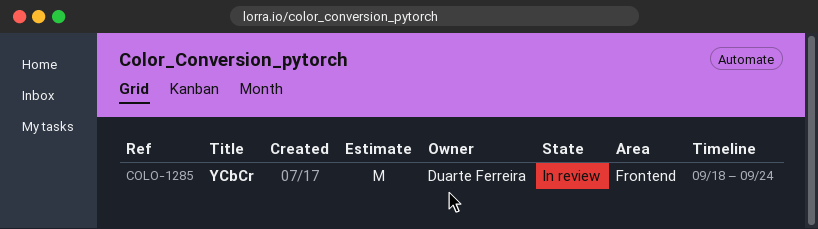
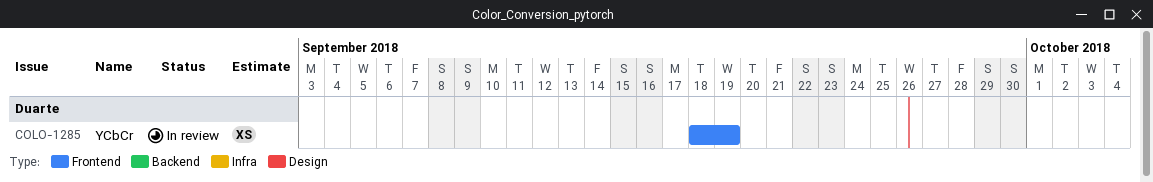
COLO-1285, estimate: M -> XS
COLO-1285, due: Sep 24 -> Sep 19

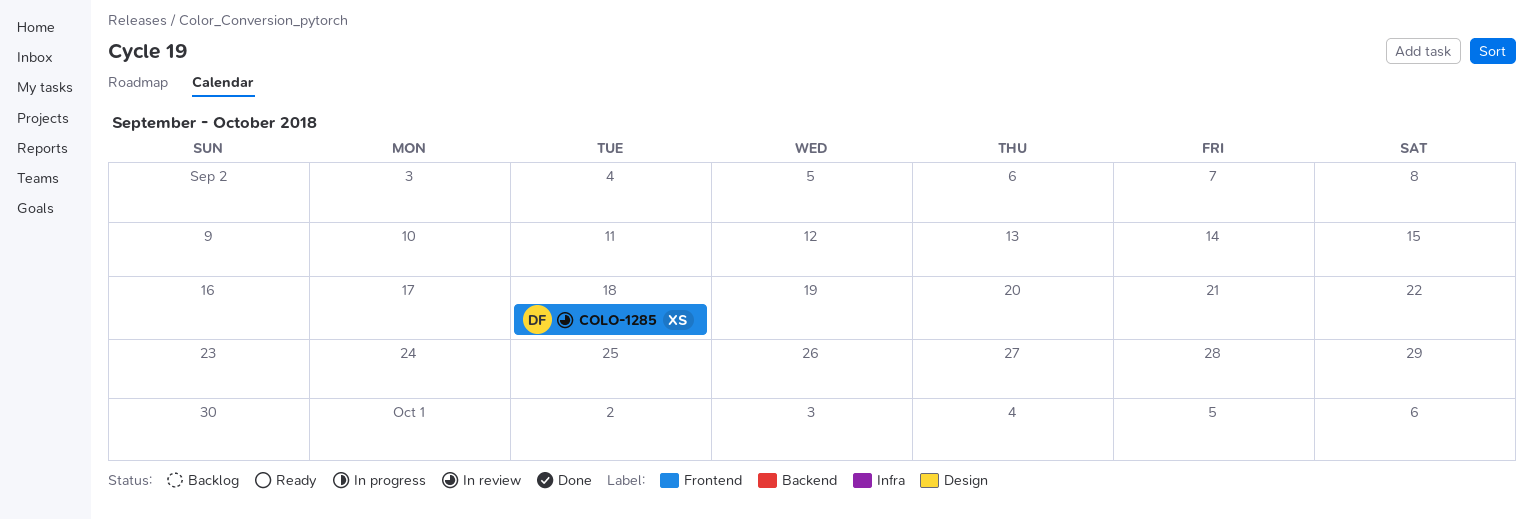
COLO-1285, due: Sep 19 -> Sep 18

